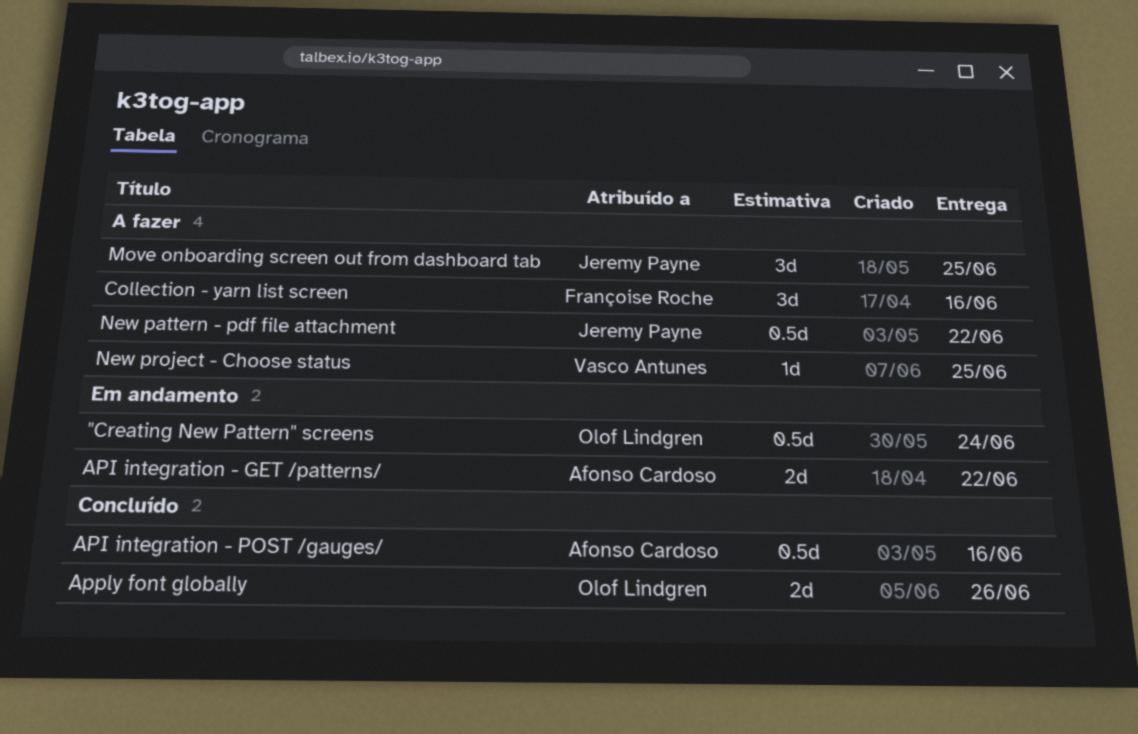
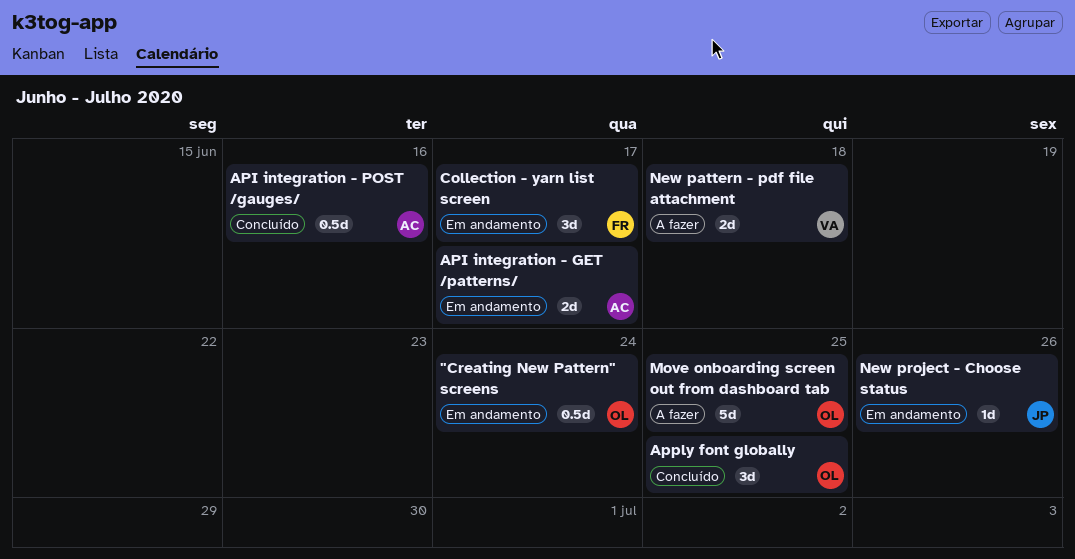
API integration - GET /patterns/, due: Jun 22 -> Jun 17
Apply font globally, estimate: 2d -> 3d
Apply font globally, due: Jun 26 -> Jun 25
Collection - yarn list screen, status: A fazer -> Em andamento
Collection - yarn list screen, due: Jun 16 -> Jun 17
Move onboarding screen out from dashboard tab, owner: Jeremy Payne -> Olof Lindgren
Move onboarding screen out from dashboard tab, estimate: 3d -> 5d
New pattern - pdf file attachment, owner: Jeremy Payne -> Vasco Antunes
New pattern - pdf file attachment, estimate: 0.5d -> 2d
New pattern - pdf file attachment, due: Jun 22 -> Jun 18
New project - Choose status, status: A fazer -> Em andamento
New project - Choose status, owner: Vasco Antunes -> Jeremy Payne
New project - Choose status, due: Jun 25 -> Jun 26

